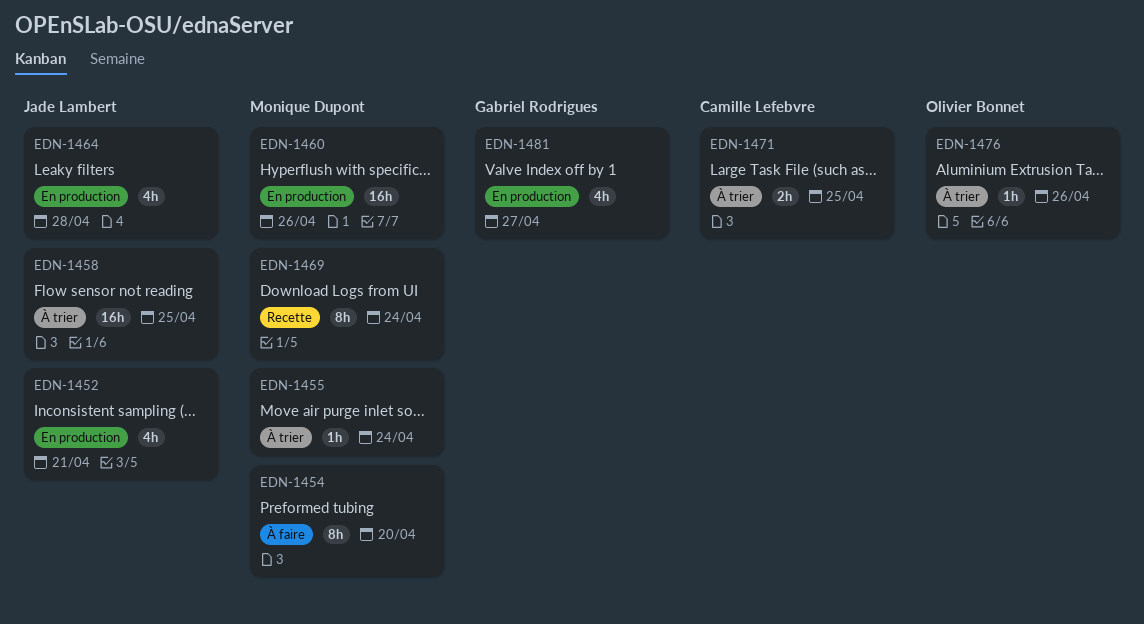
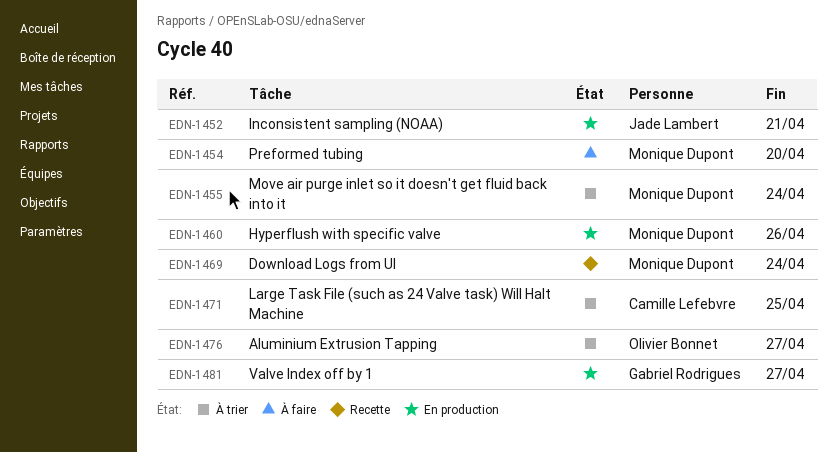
EDN-1458: present -> none
EDN-1464: present -> none
EDN-1476, due: Apr 26 -> Apr 27

